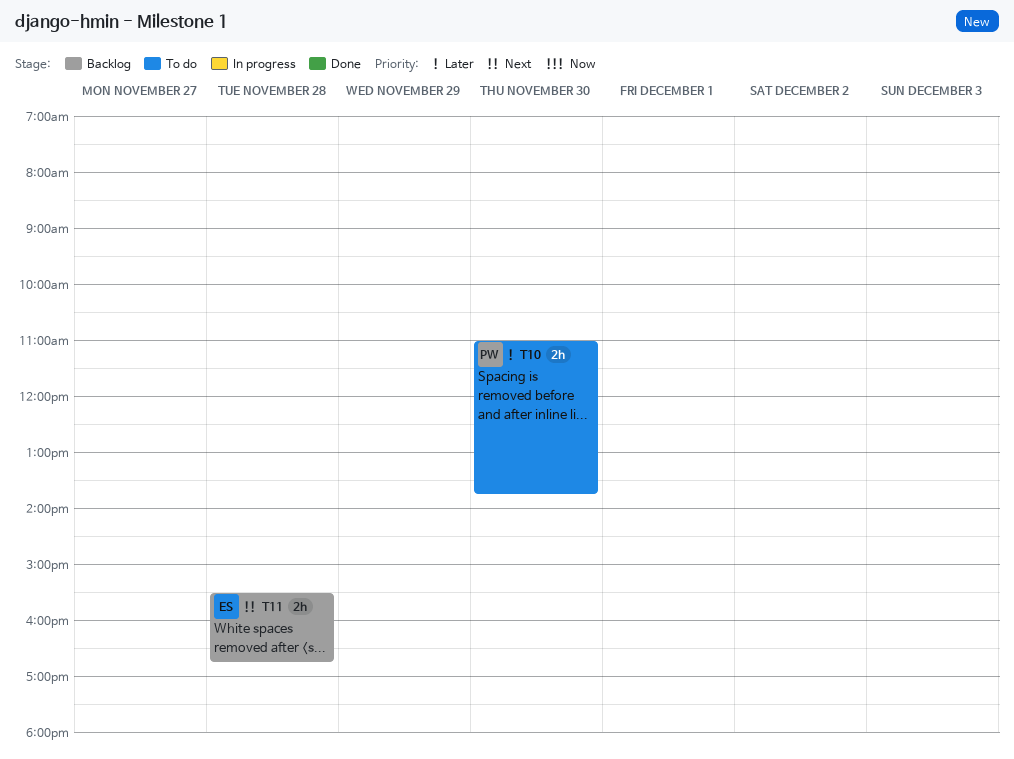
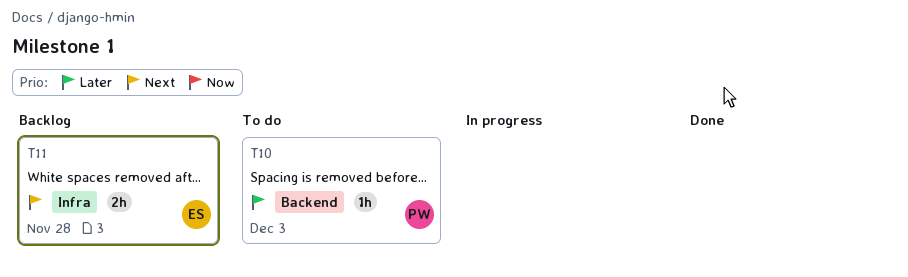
T10, estimate: 2h -> 1h
T10, day: Nov 30 -> Dec 3

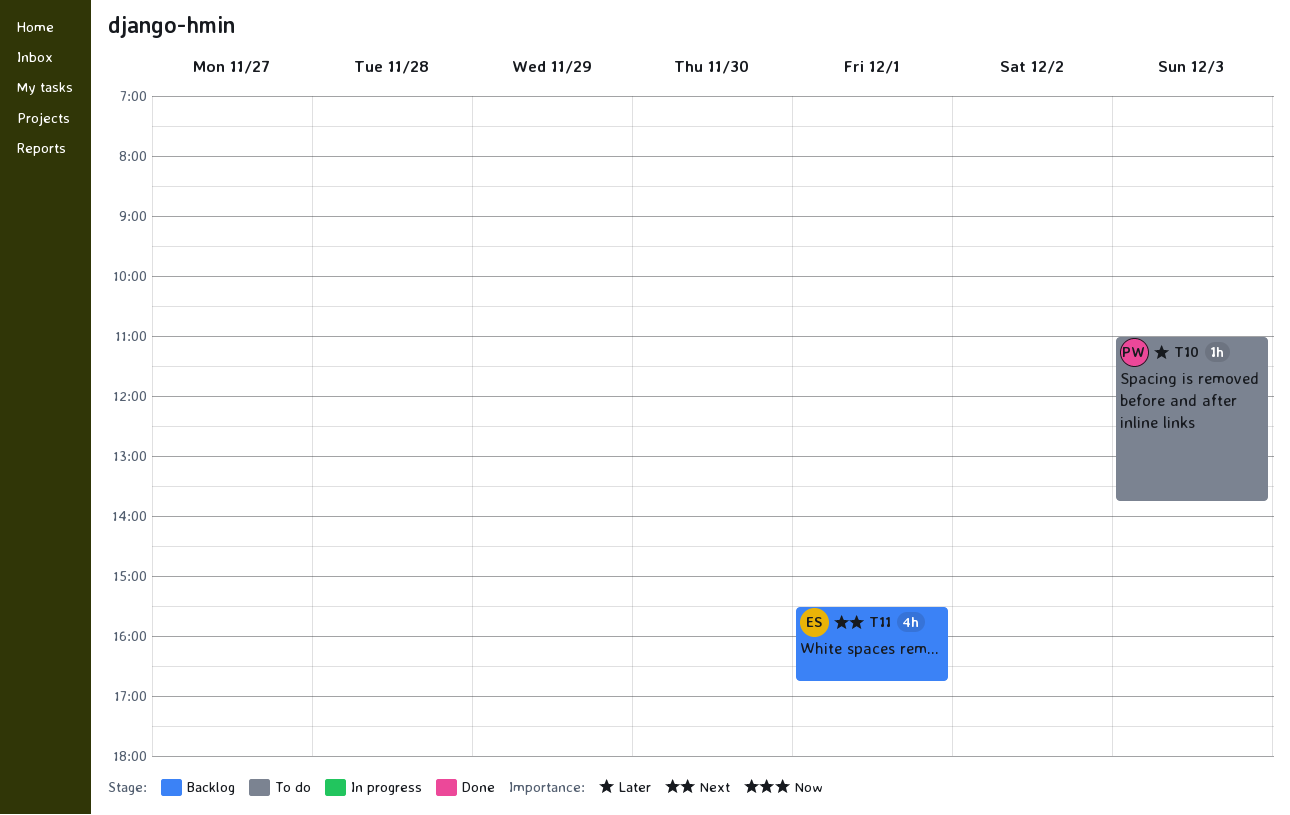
T11, estimate: 2h -> 4h
T11, day: Nov 28 -> Dec 1

